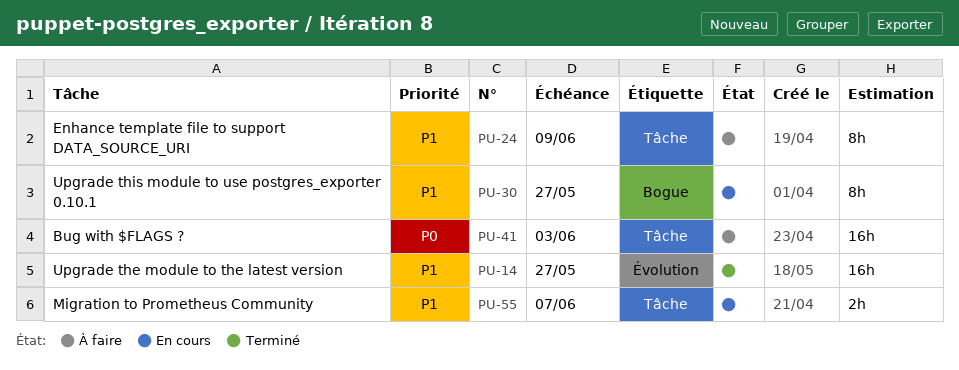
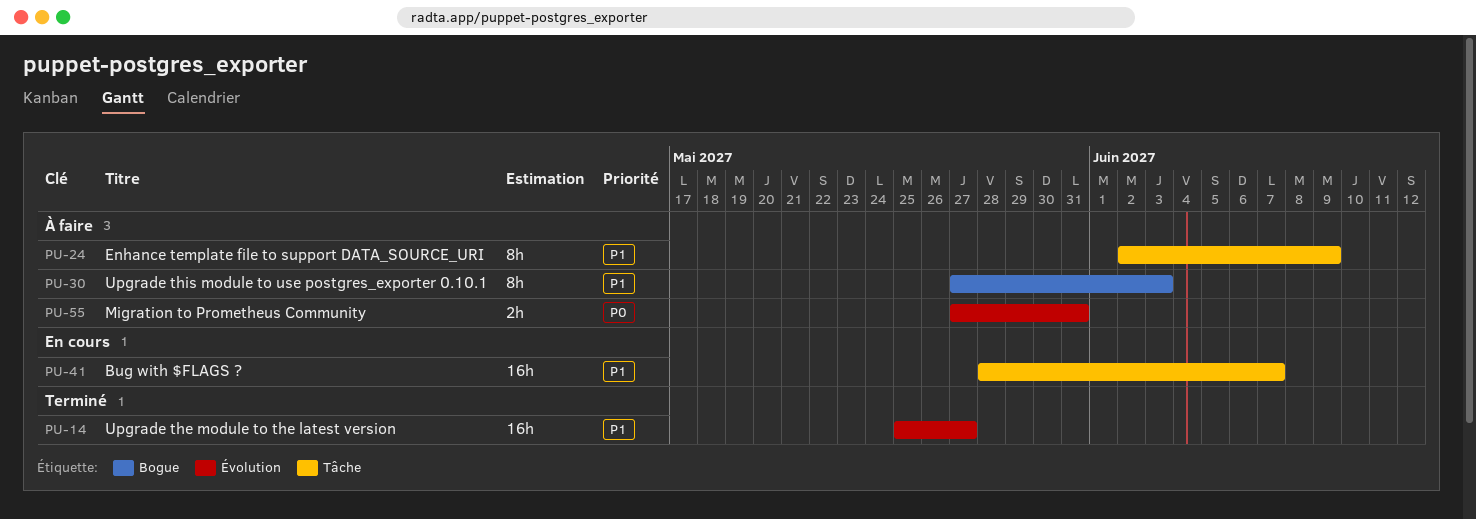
PU-30, status: En cours -> À faire
PU-30, due: May 27 -> Jun 3
PU-41, status: À faire -> En cours
PU-41, priority: P0 -> P1
PU-41, due: Jun 3 -> Jun 7
PU-55, status: En cours -> À faire
PU-55, priority: P1 -> P0
PU-55, label: Tâche -> Évolution
PU-55, due: Jun 7 -> May 31

